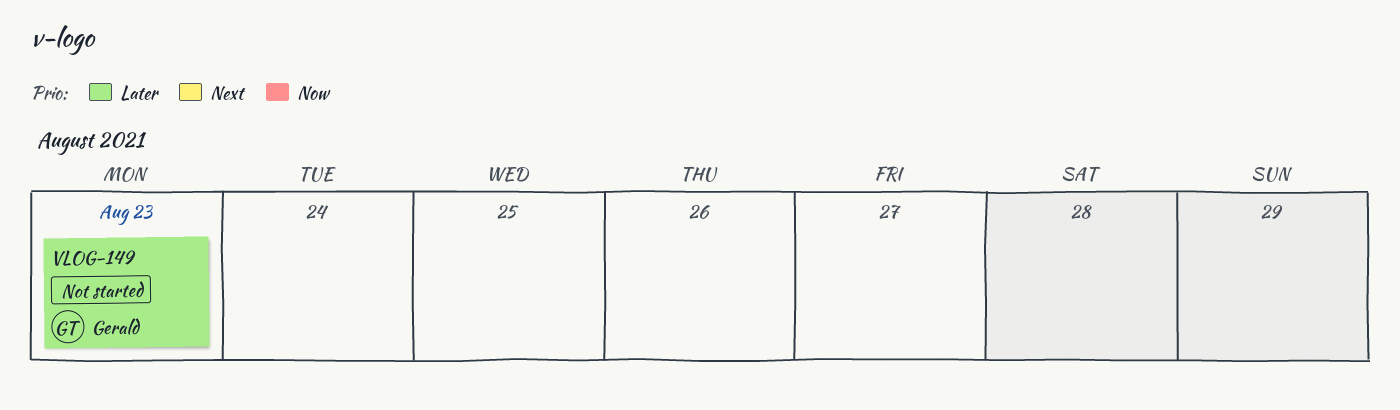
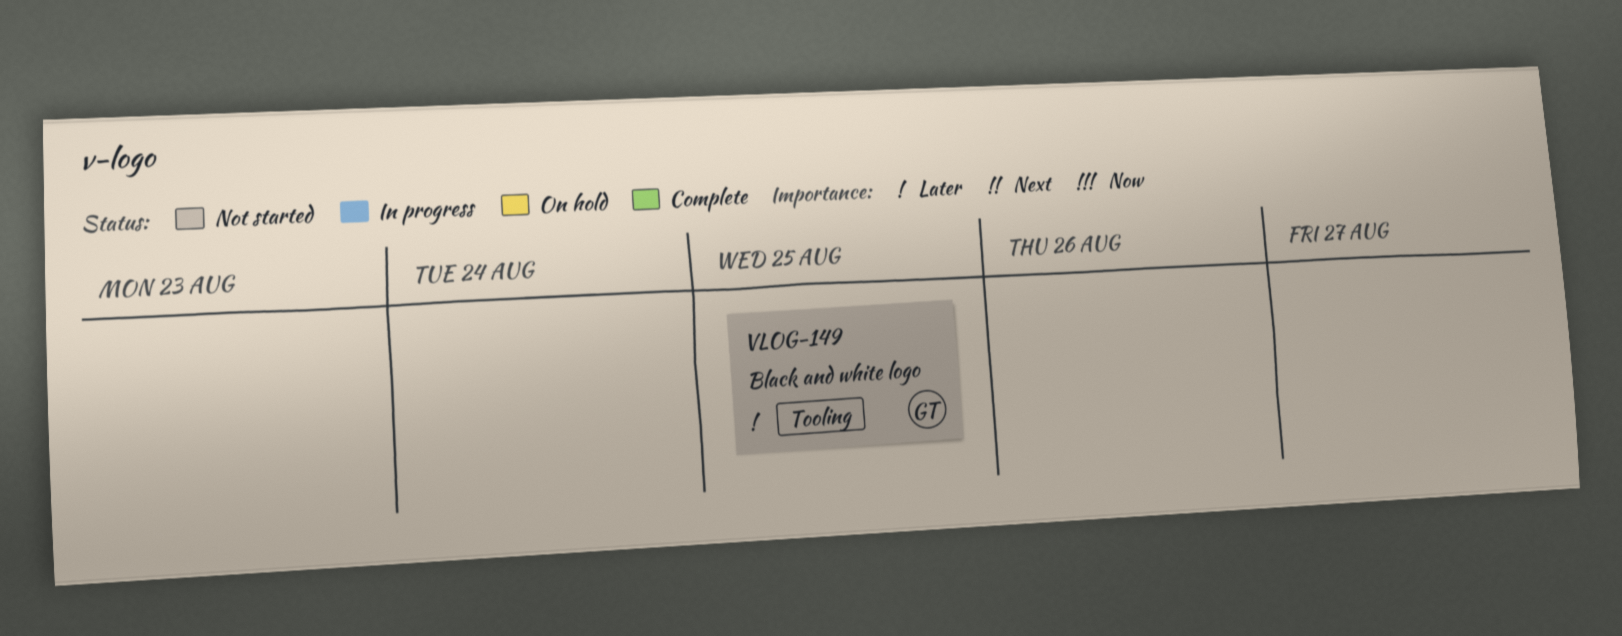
VLOG-149, due: Aug 23 -> Aug 25

